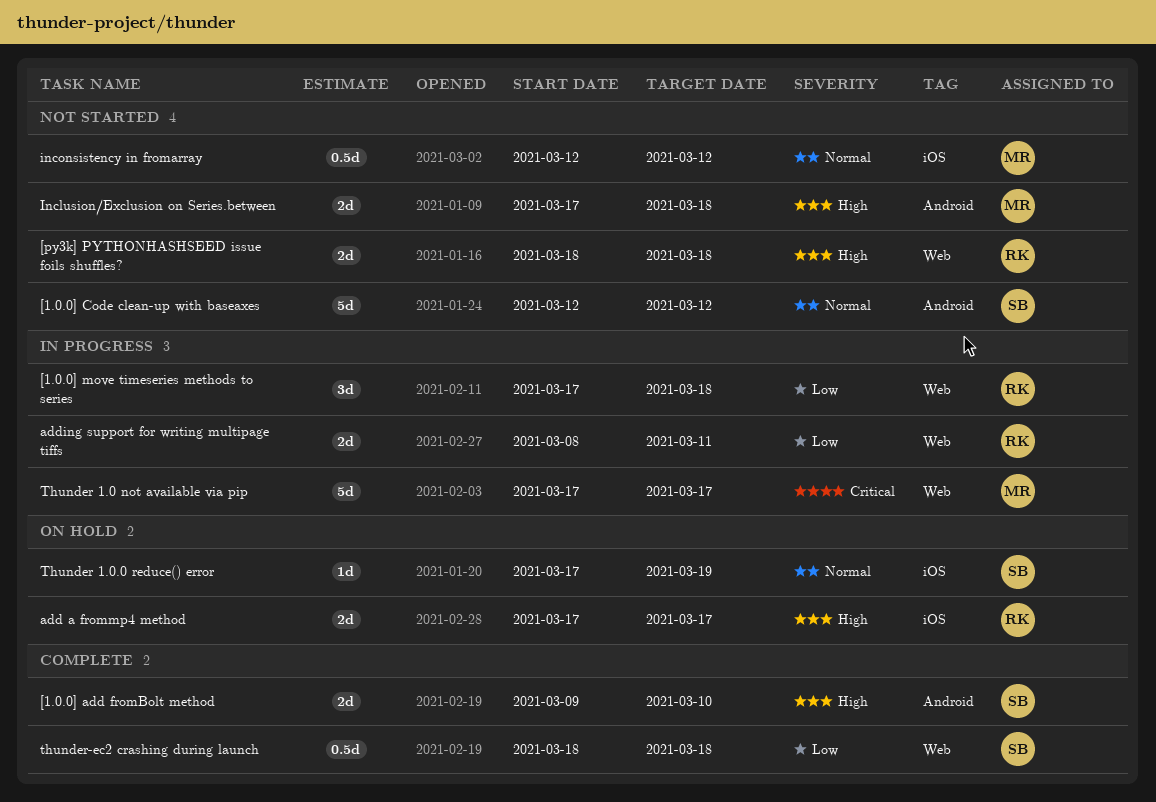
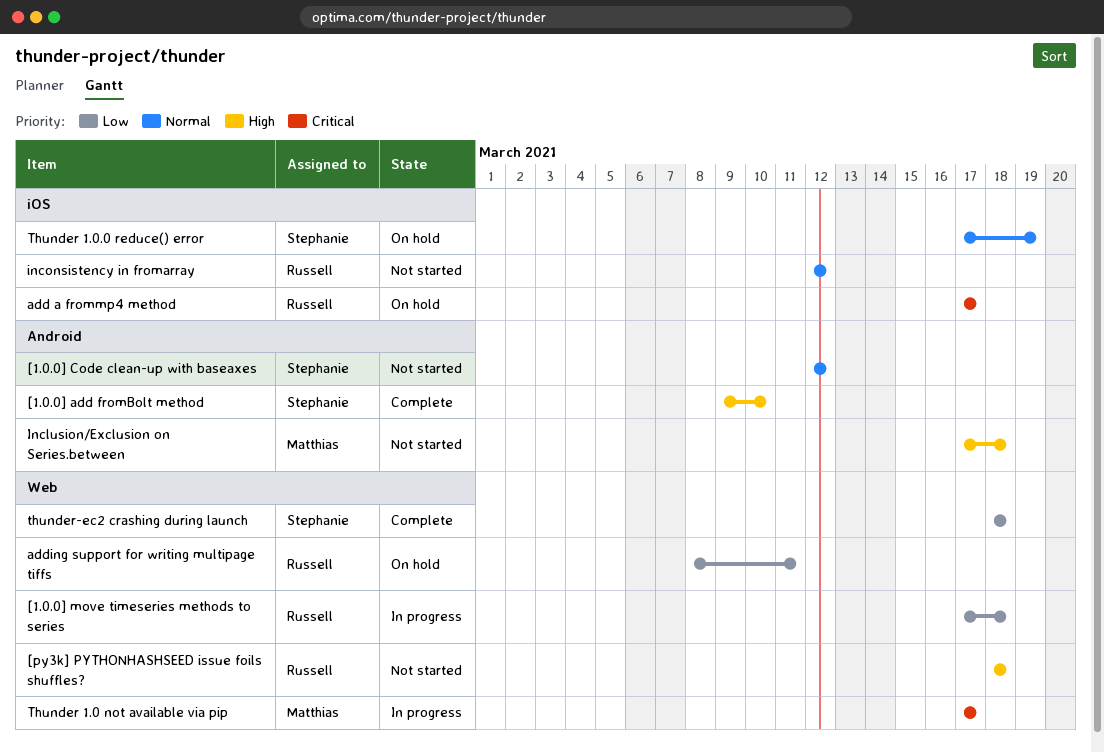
add a frommp4 method, priority: High -> Critical
adding support for writing multipage tiffs, status: In progress -> On hold
inconsistency in fromarray, owner: Matthias -> Russell

